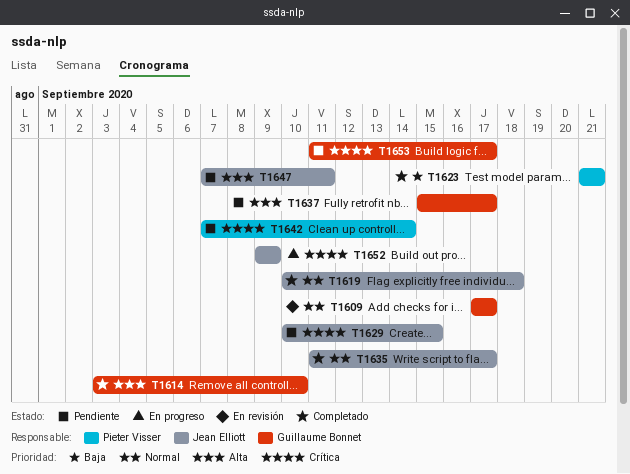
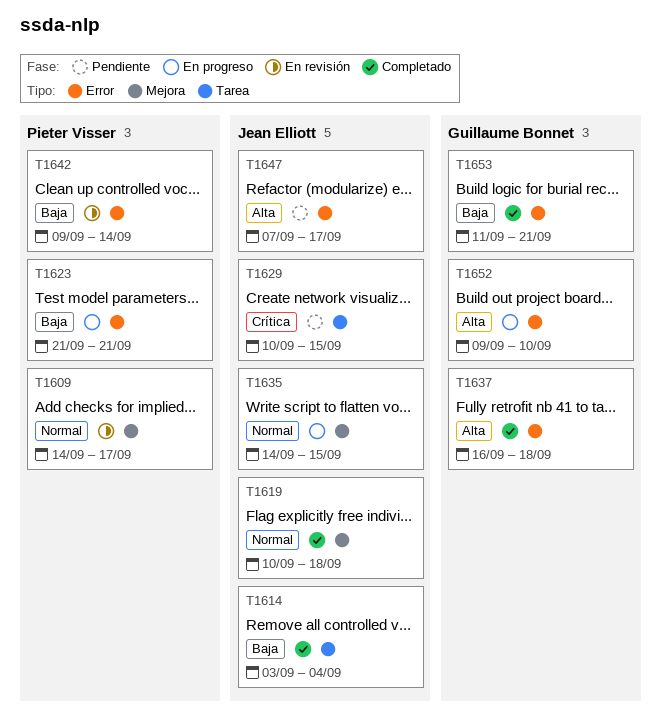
T1609, owner: Guillaume Bonnet -> Pieter Visser
T1609, start: Sep 17 -> Sep 14
T1614, owner: Guillaume Bonnet -> Jean Elliott
T1614, priority: Alta -> Baja
T1614, due: Sep 10 -> Sep 4
T1623, status: Completado -> En progreso
T1635, status: Completado -> En progreso
T1635, start: Sep 11 -> Sep 14
T1635, due: Sep 17 -> Sep 15
T1637, status: Pendiente -> Completado
T1637, start: Sep 15 -> Sep 16
T1637, due: Sep 17 -> Sep 18
T1642, status: Pendiente -> En revisión
T1642, priority: Crítica -> Baja
T1642, start: Sep 7 -> Sep 9
T1647, due: Sep 11 -> Sep 17
T1652, owner: Jean Elliott -> Guillaume Bonnet
T1652, priority: Crítica -> Alta
T1652, due: Sep 9 -> Sep 10
T1653, status: Pendiente -> Completado
T1653, priority: Crítica -> Baja
T1653, due: Sep 17 -> Sep 21

